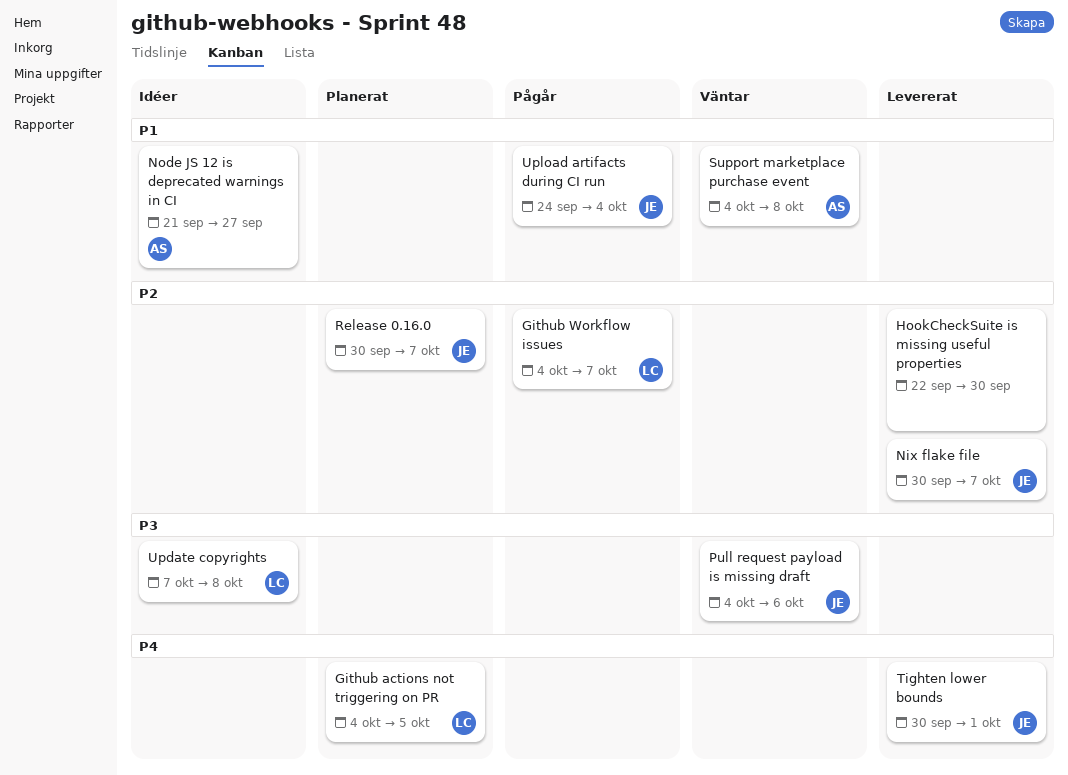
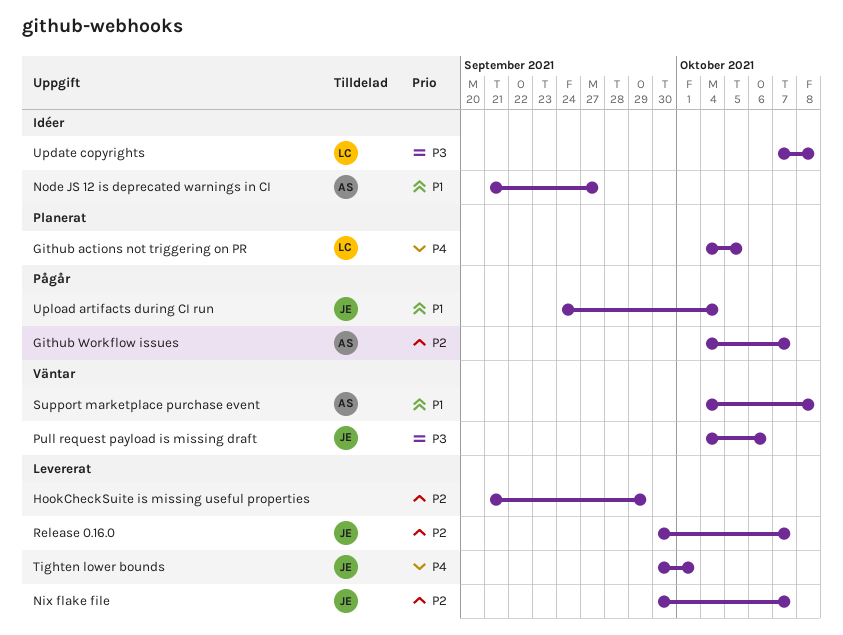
Github Workflow issues, owner: LC -> AS
HookCheckSuite is missing useful properties, start: Sep 22 -> Sep 21
HookCheckSuite is missing useful properties, due: Sep 30 -> Sep 29
Release 0.16.0, status: Planerat -> Levererat

